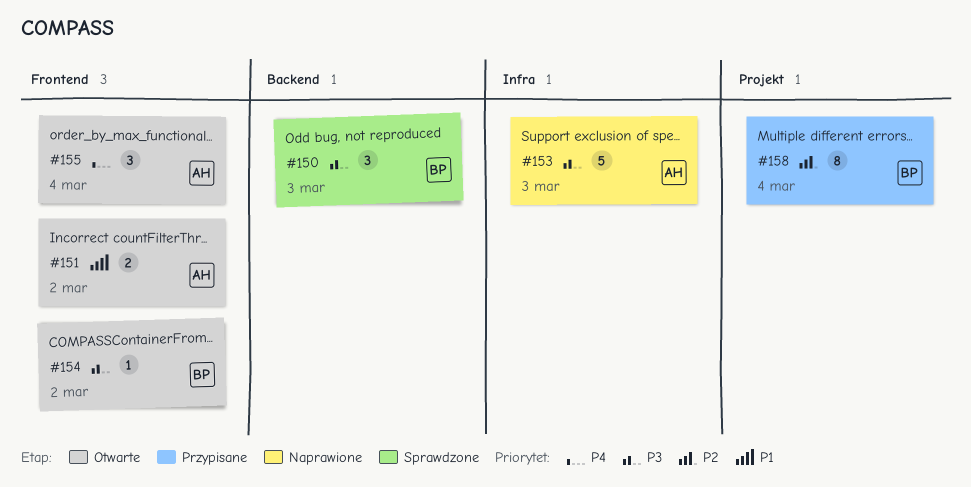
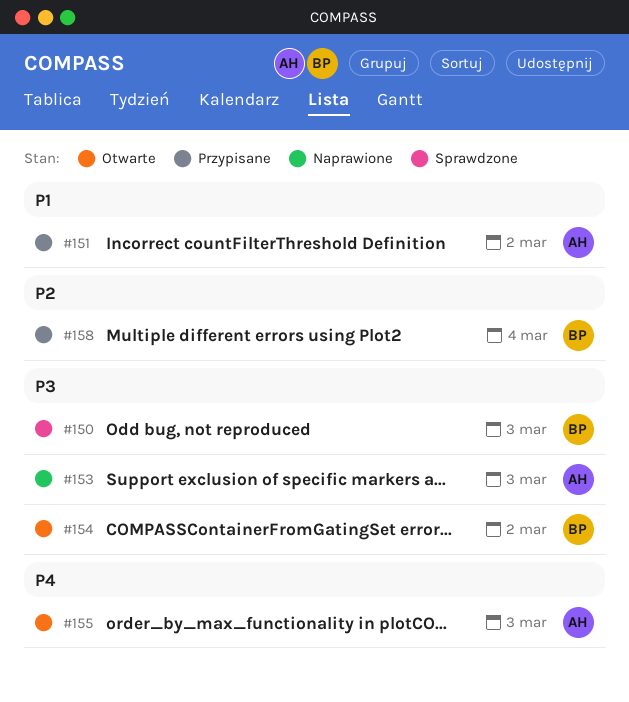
#151, status: Otwarte -> Przypisane
#155, due: Mar 4 -> Mar 3

